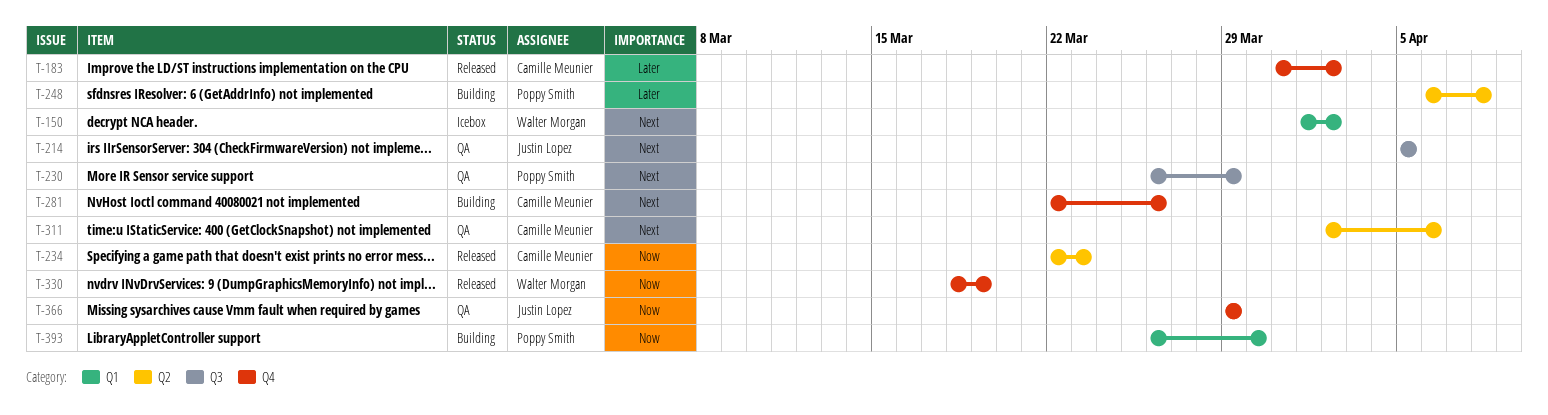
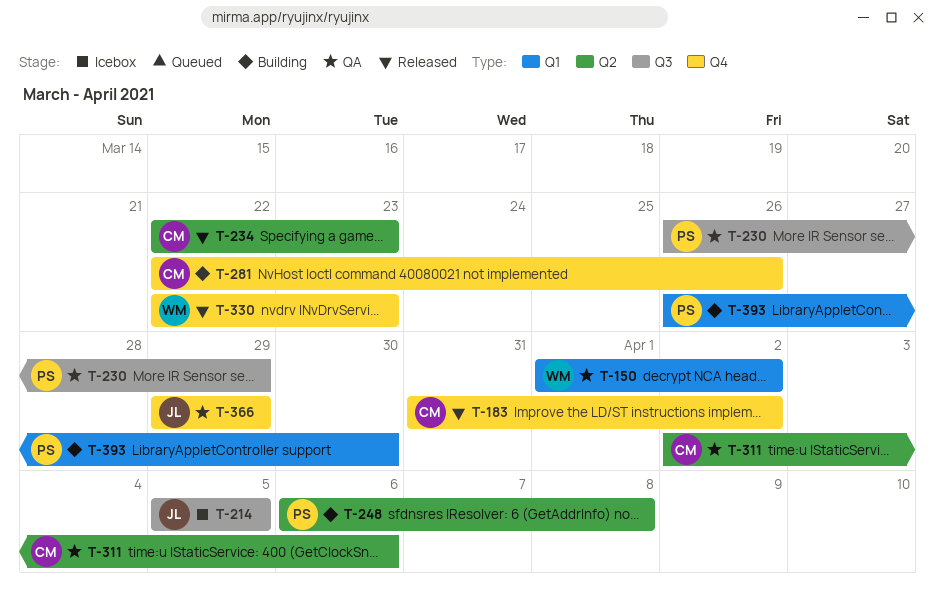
T-150, status: Icebox -> QA
T-214, status: QA -> Icebox
T-330, start: Mar 18 -> Mar 22
T-330, due: Mar 19 -> Mar 23

